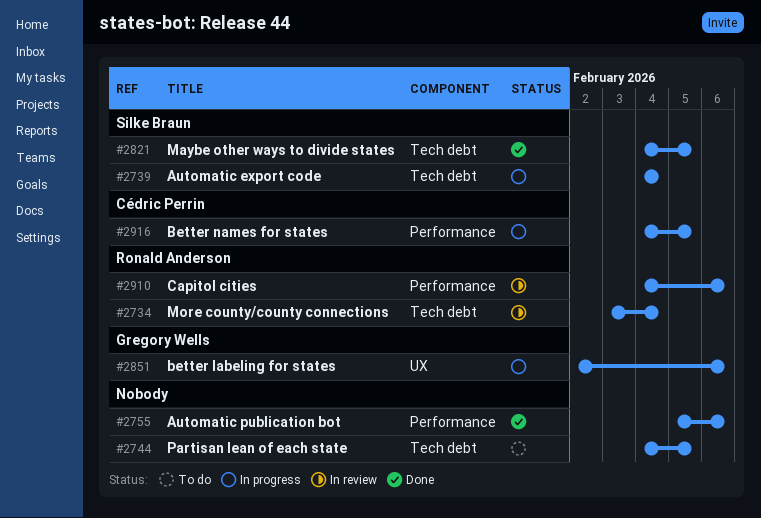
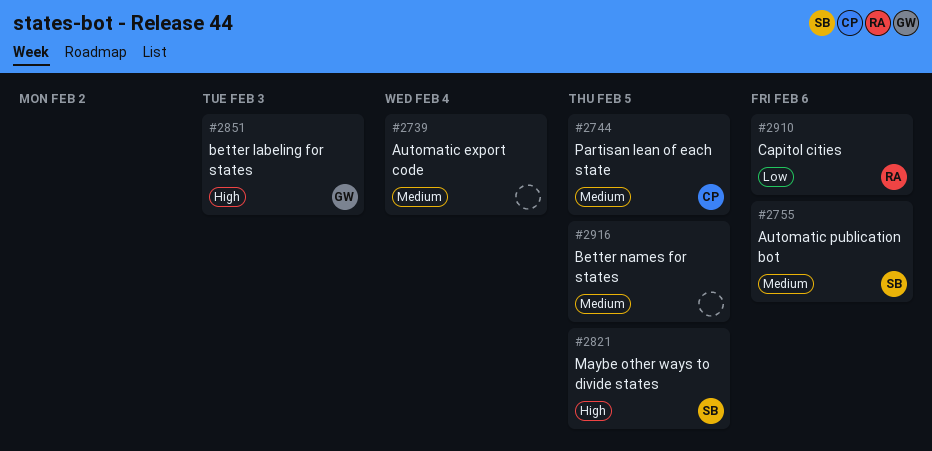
#2734: present -> none
#2739, owner: Silke Braun -> none
#2744, owner: none -> Cédric Perrin
#2755, owner: none -> Silke Braun
#2851, due: Feb 6 -> Feb 3
#2916, owner: Cédric Perrin -> none

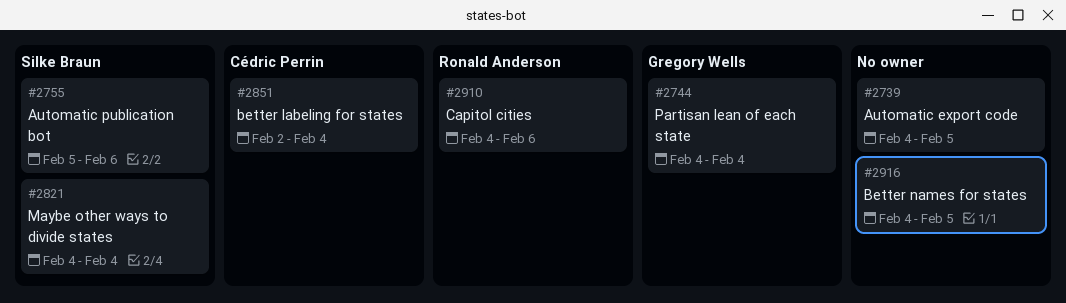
#2739, due: Feb 4 -> Feb 5
#2744, owner: Cédric Perrin -> Gregory Wells
#2744, due: Feb 5 -> Feb 4
#2821, due: Feb 5 -> Feb 4
#2851, owner: Gregory Wells -> Cédric Perrin
#2851, due: Feb 3 -> Feb 4

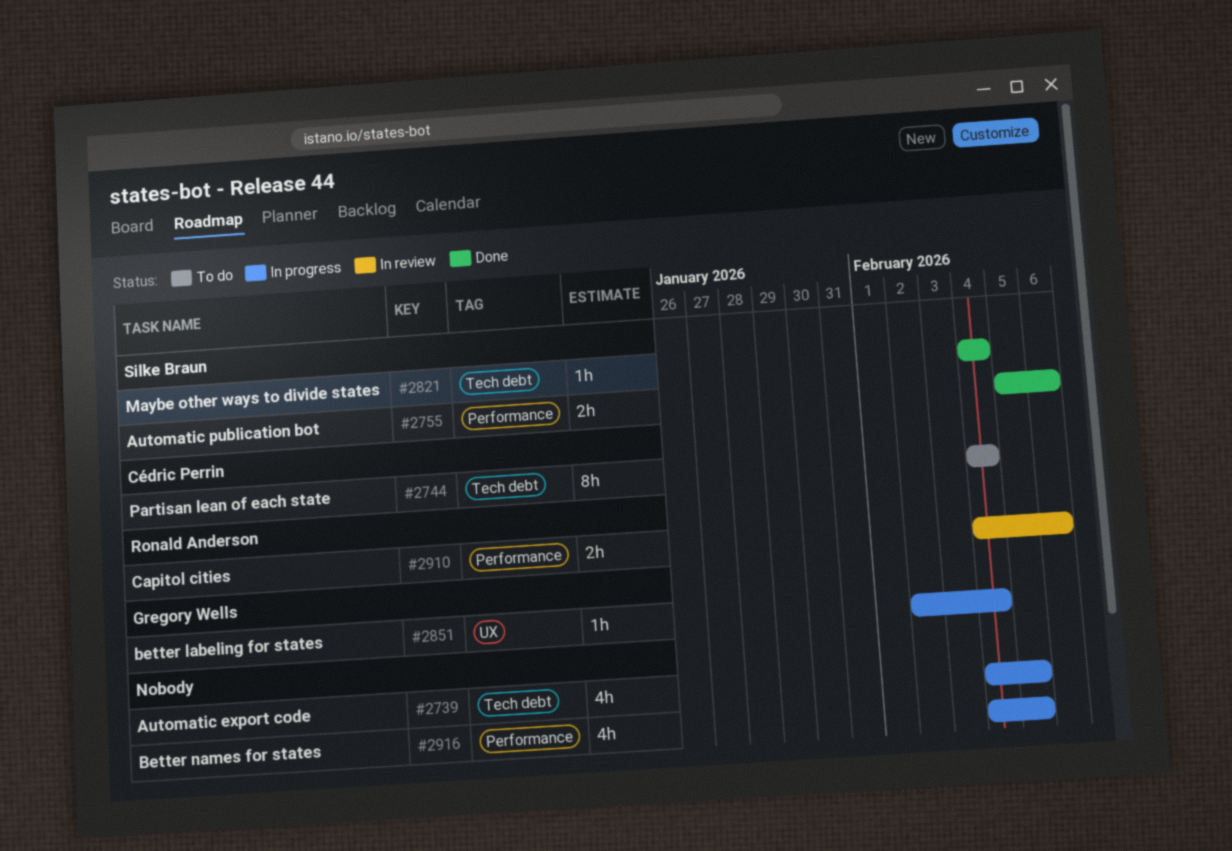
#2744, owner: Gregory Wells -> Cédric Perrin
#2851, owner: Cédric Perrin -> Gregory Wells

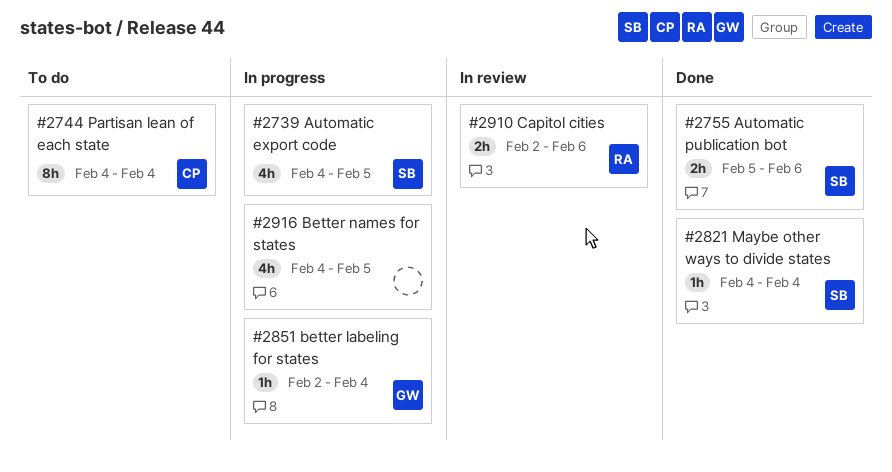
#2739, owner: none -> Silke Braun
#2910, start: Feb 4 -> Feb 2

